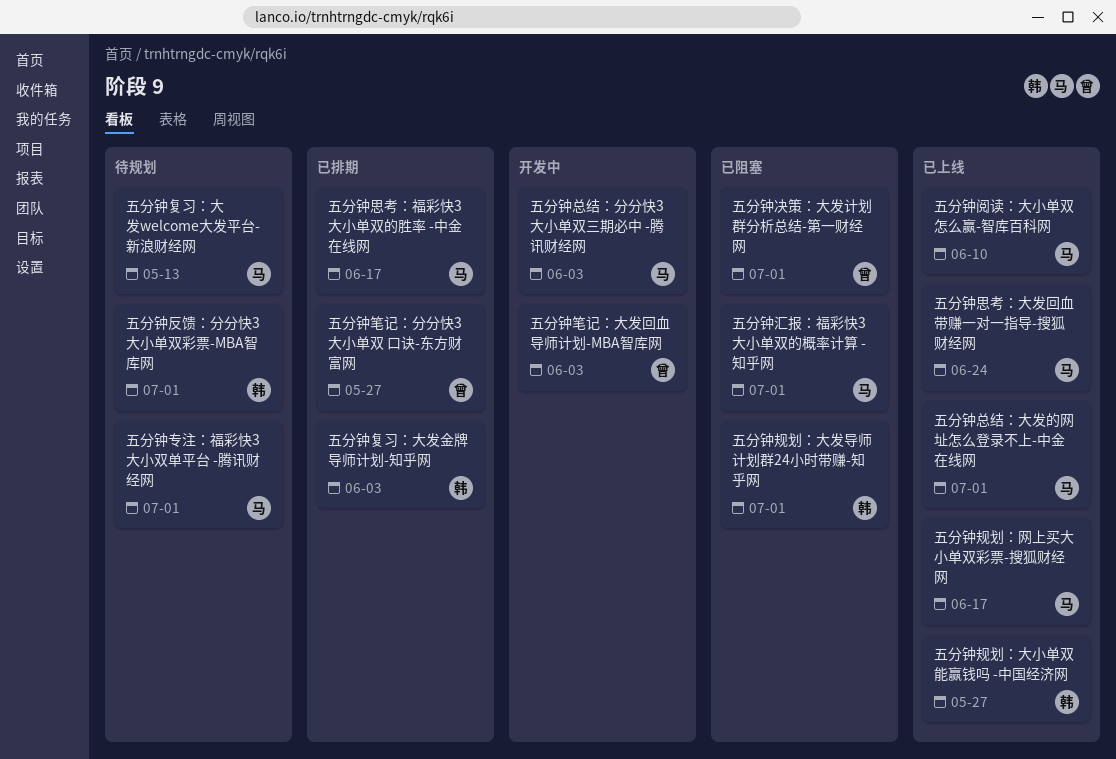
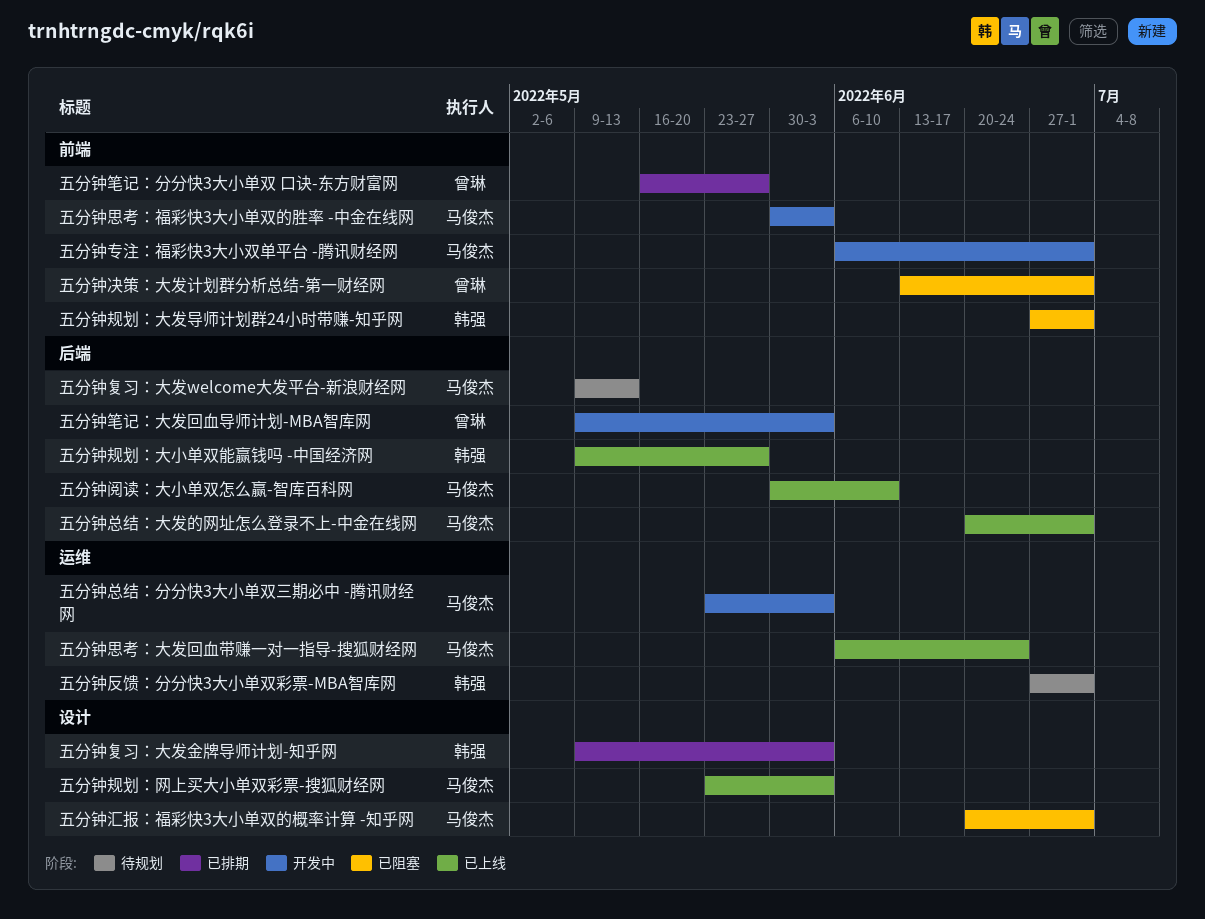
五分钟专注：福彩快3大小双单平台 -腾讯财经网, status: 待规划 -> 开发中
五分钟思考：福彩快3大小单双的胜率 -中金在线网, status: 已排期 -> 开发中
五分钟思考：福彩快3大小单双的胜率 -中金在线网, due: Jun 17 -> Jun 3
五分钟规划：网上买大小单双彩票-搜狐财经网, due: Jun 17 -> Jun 3

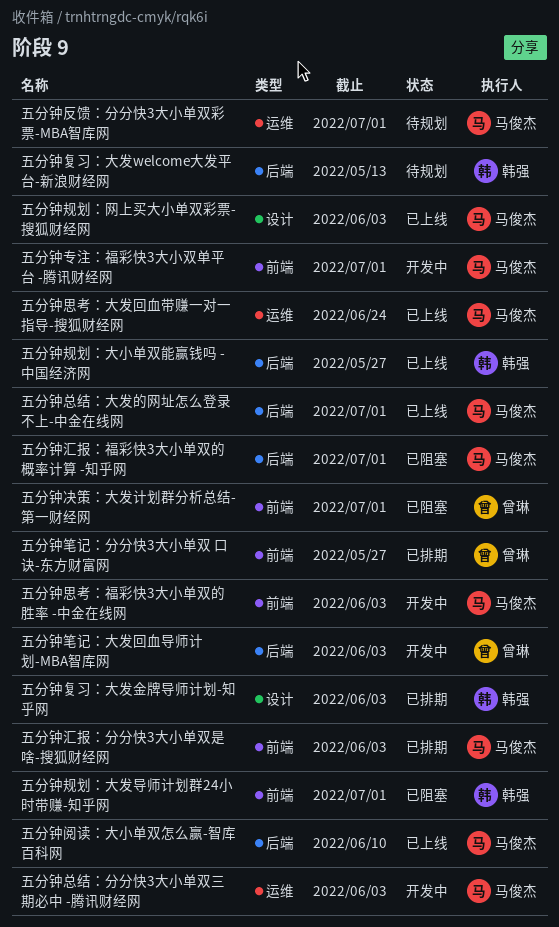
五分钟反馈：分分快3大小单双彩票-MBA智库网, owner: 韩强 -> 马俊杰
五分钟复习：大发welcome大发平台-新浪财经网, owner: 马俊杰 -> 韩强
五分钟汇报：分分快3大小单双是啥-搜狐财经网: none -> present
五分钟汇报：福彩快3大小单双的概率计算 -知乎网, label: 设计 -> 后端

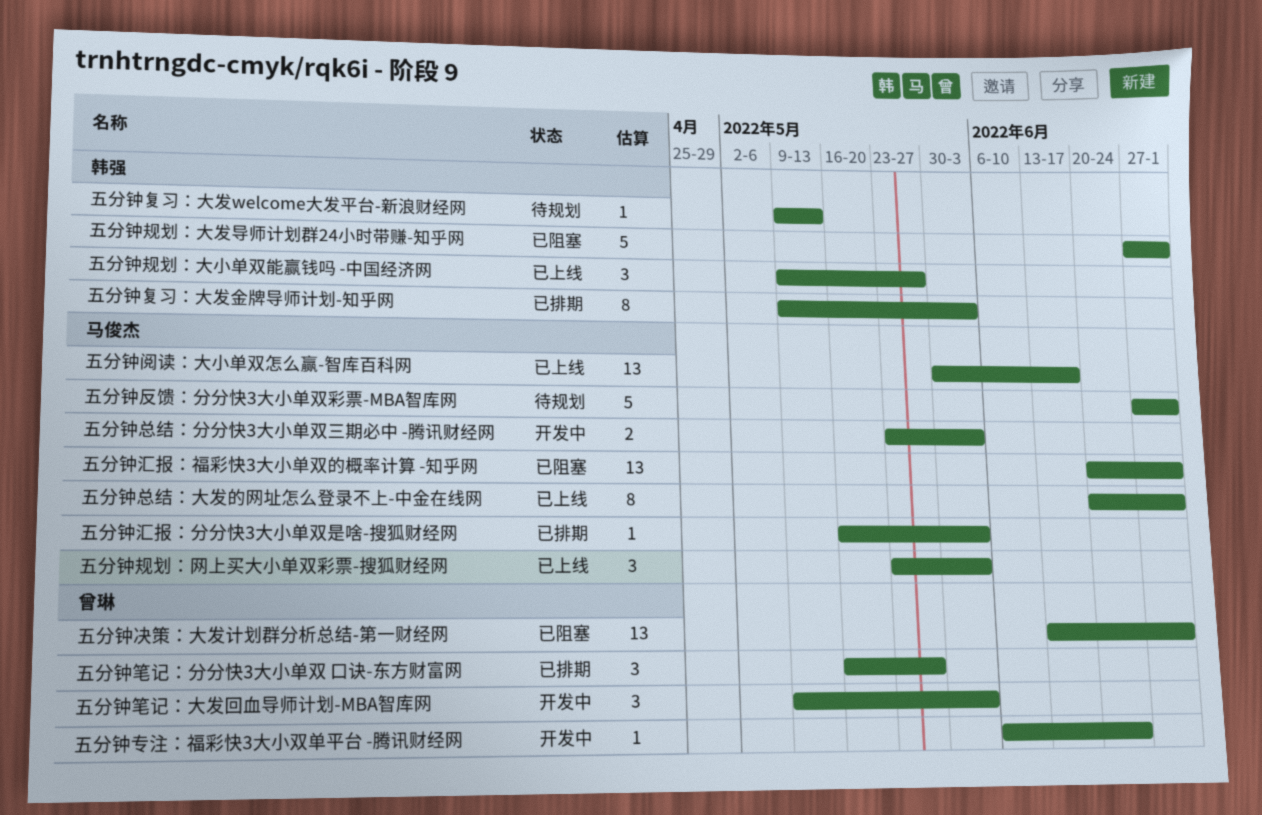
五分钟专注：福彩快3大小双单平台 -腾讯财经网, owner: 马俊杰 -> 曾琳
五分钟专注：福彩快3大小双单平台 -腾讯财经网, due: Jul 1 -> Jun 24
五分钟思考：大发回血带赚一对一指导-搜狐财经网: present -> none
五分钟思考：福彩快3大小单双的胜率 -中金在线网: present -> none
五分钟阅读：大小单双怎么赢-智库百科网, due: Jun 10 -> Jun 17

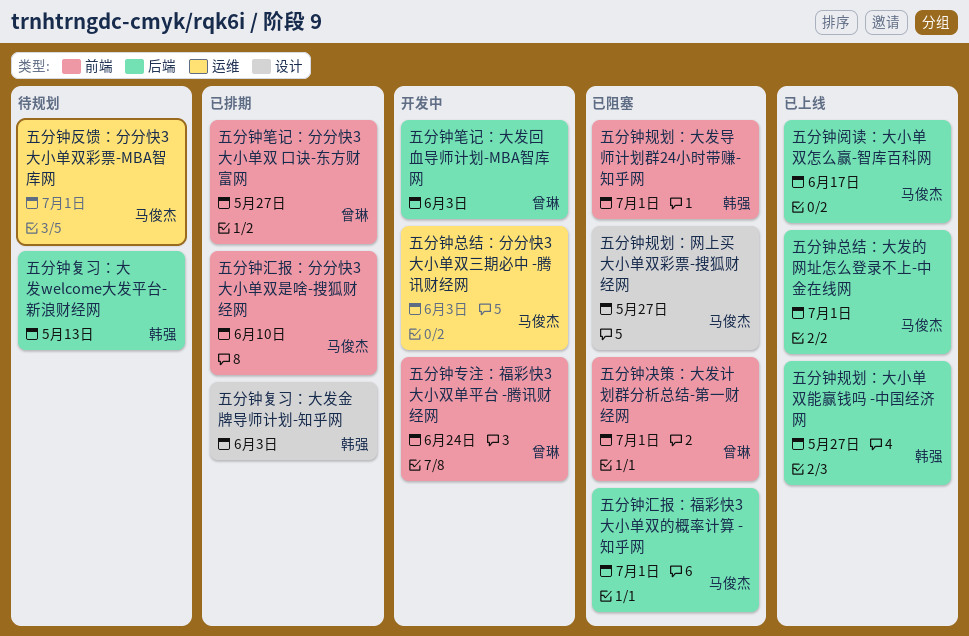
五分钟汇报：分分快3大小单双是啥-搜狐财经网, due: Jun 3 -> Jun 10
五分钟规划：网上买大小单双彩票-搜狐财经网, status: 已上线 -> 已阻塞
五分钟规划：网上买大小单双彩票-搜狐财经网, due: Jun 3 -> May 27

